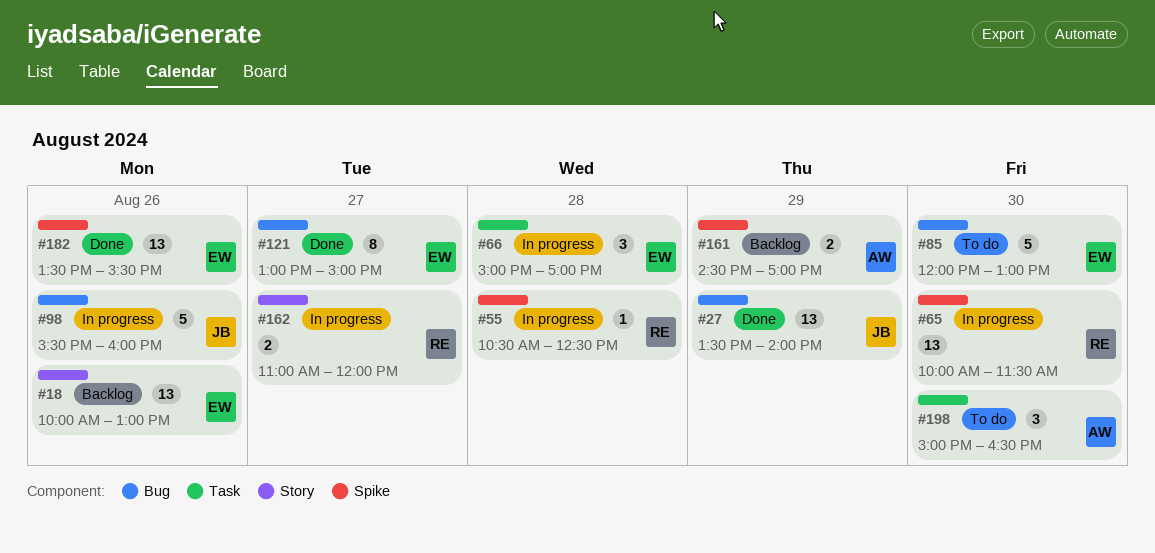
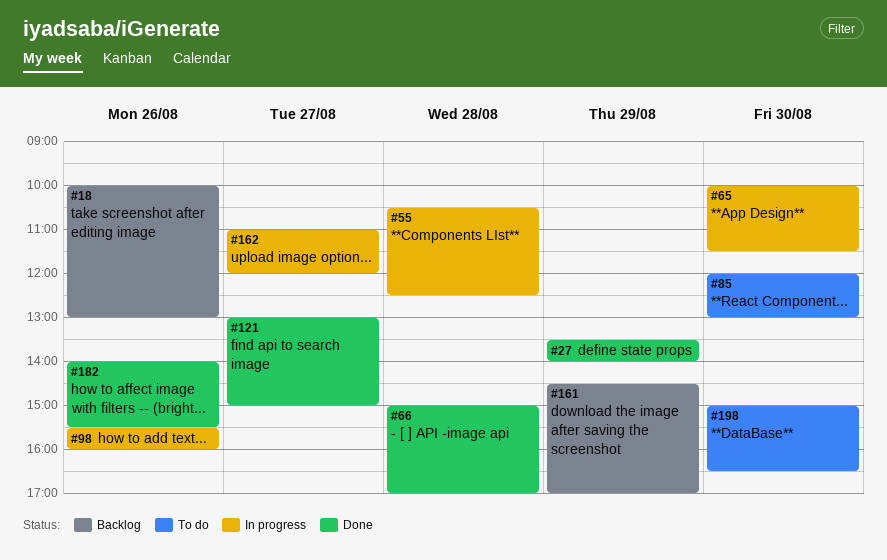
#66, status: In progress -> Done
#182, begins: 13:30 -> 14:00

